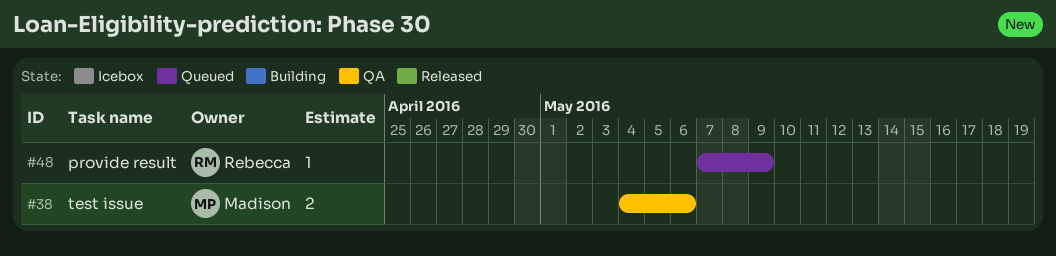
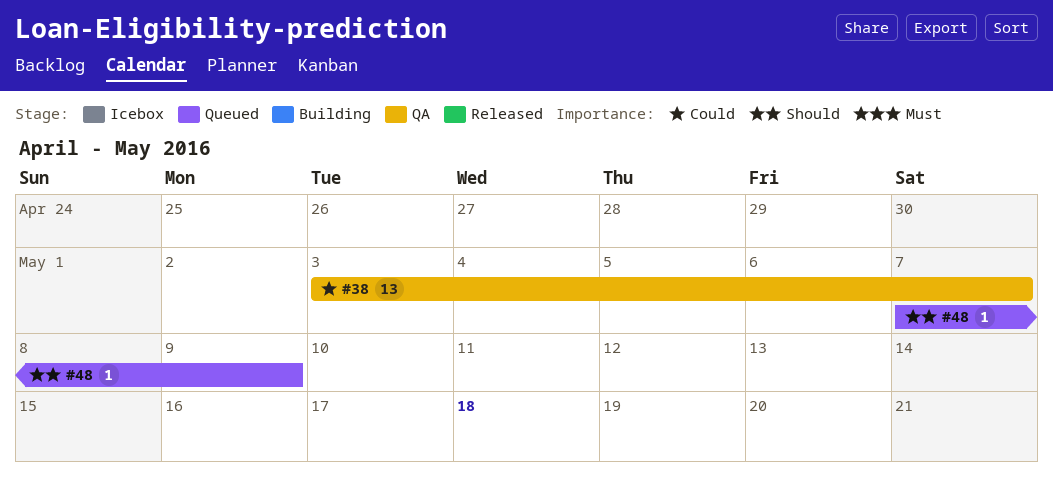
#38, estimate: 2 -> 13
#38, start: May 4 -> May 3
#38, due: May 6 -> May 7

